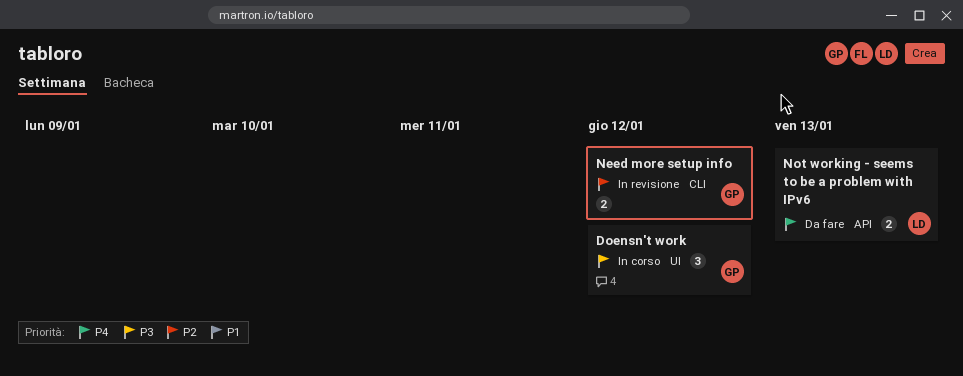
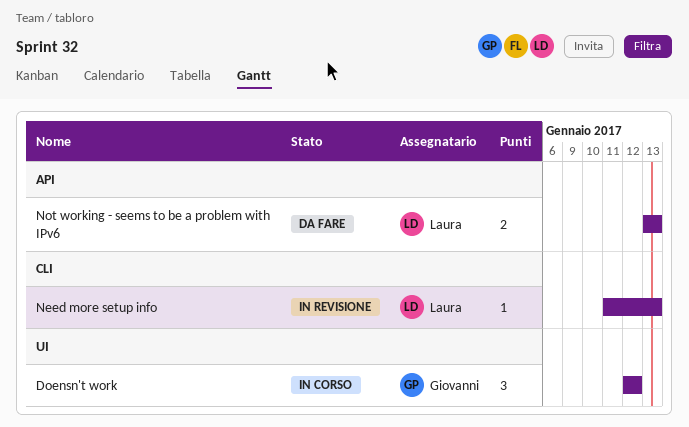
Need more setup info, owner: Giovanni -> Laura
Need more setup info, estimate: 2 -> 1
Need more setup info, due: Jan 12 -> Jan 13

